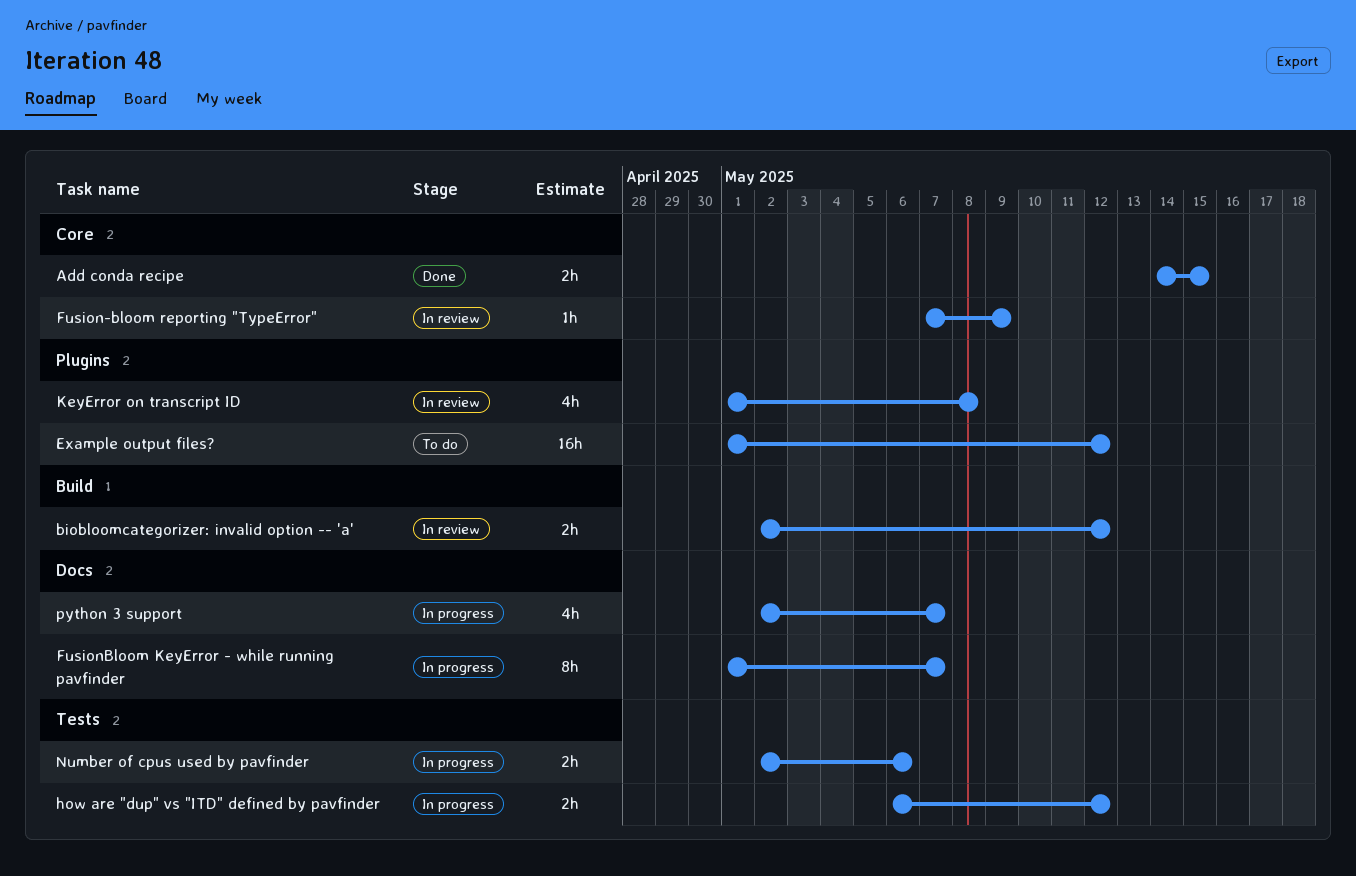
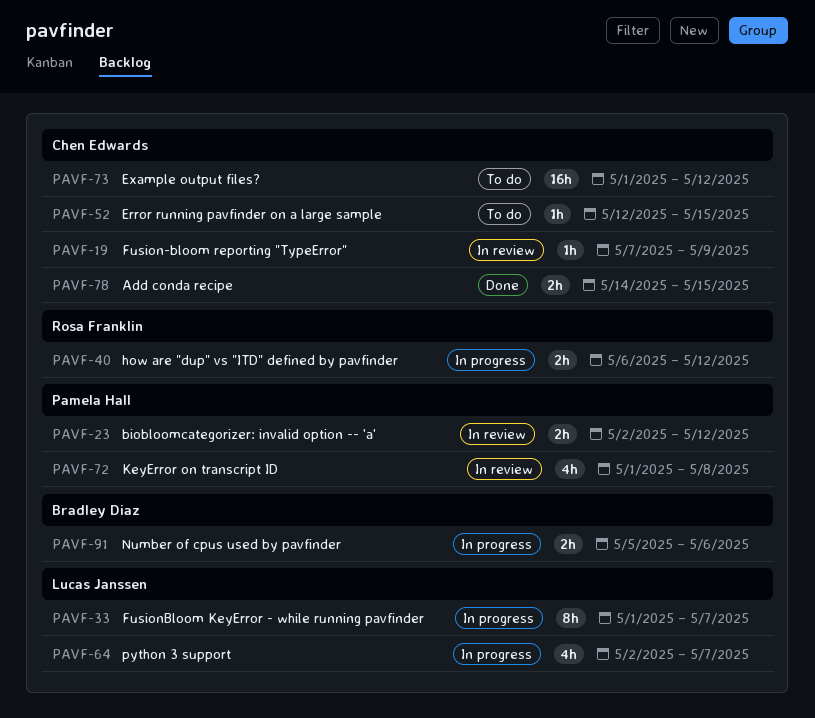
Error running pavfinder on a large sample: none -> present
Number of cpus used by pavfinder, start: May 2 -> May 5

